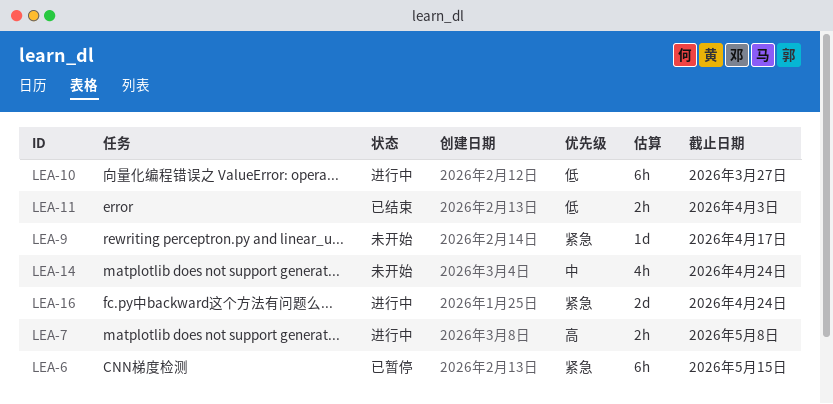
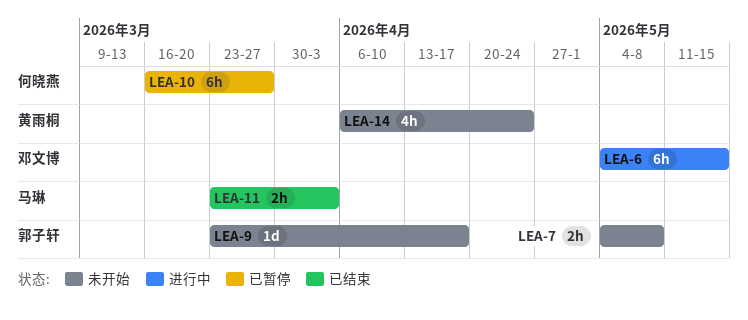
LEA-6, status: 已暂停 -> 进行中
LEA-7, status: 进行中 -> 未开始
LEA-10, status: 进行中 -> 已暂停
LEA-16: present -> none

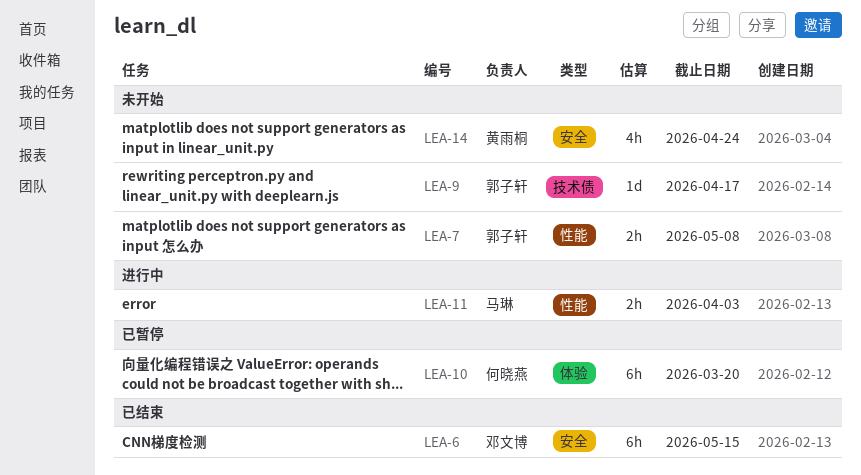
LEA-6, status: 进行中 -> 已结束
LEA-10, due: Mar 27 -> Mar 20
LEA-11, status: 已结束 -> 进行中

